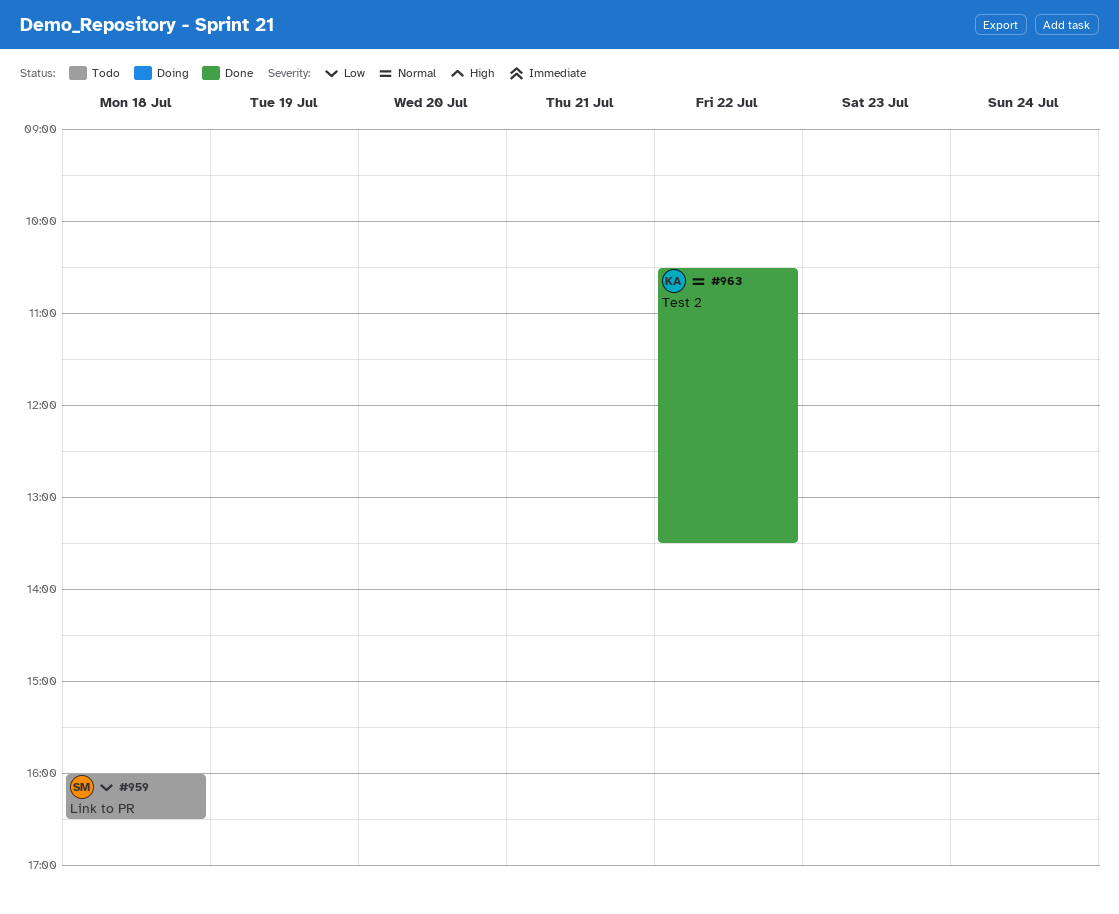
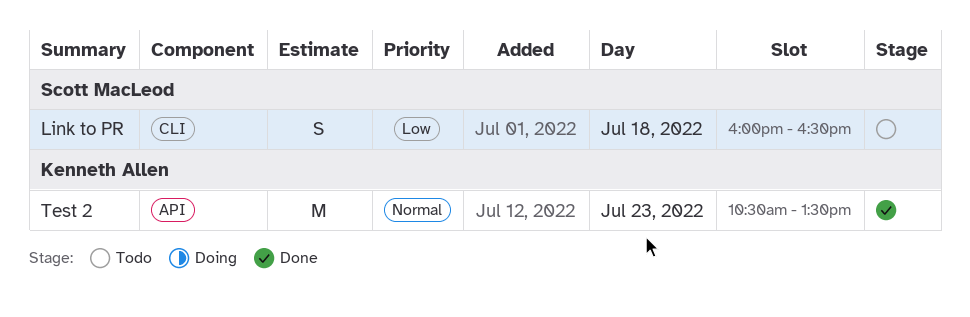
Test 2, day: Jul 22 -> Jul 23

